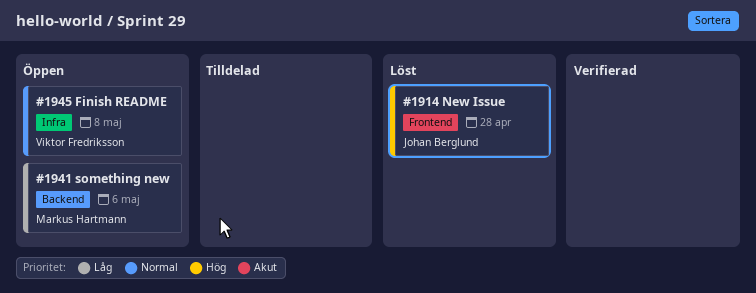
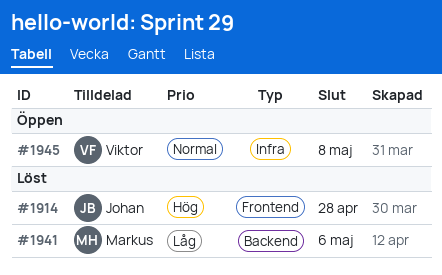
#1941, status: Öppen -> Löst

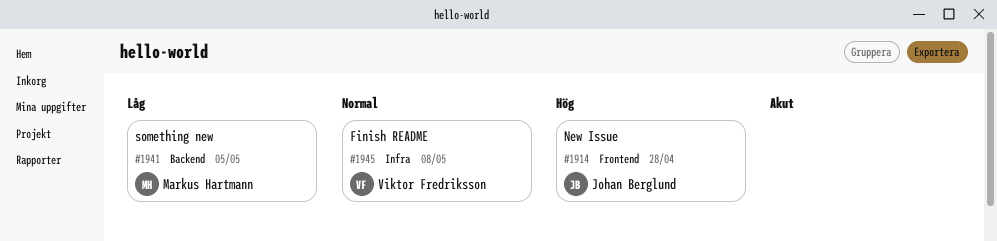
#1941, due: May 6 -> May 5

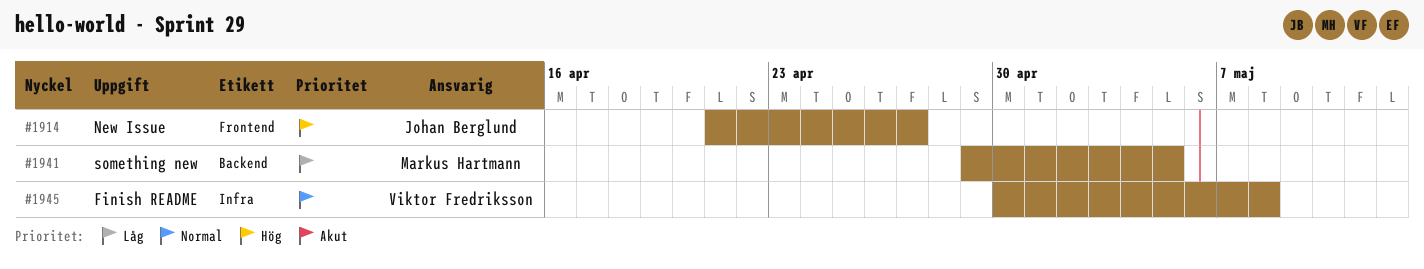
#1914, due: Apr 28 -> Apr 27

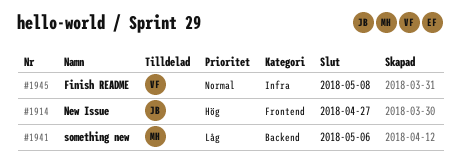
#1941, due: May 5 -> May 6

